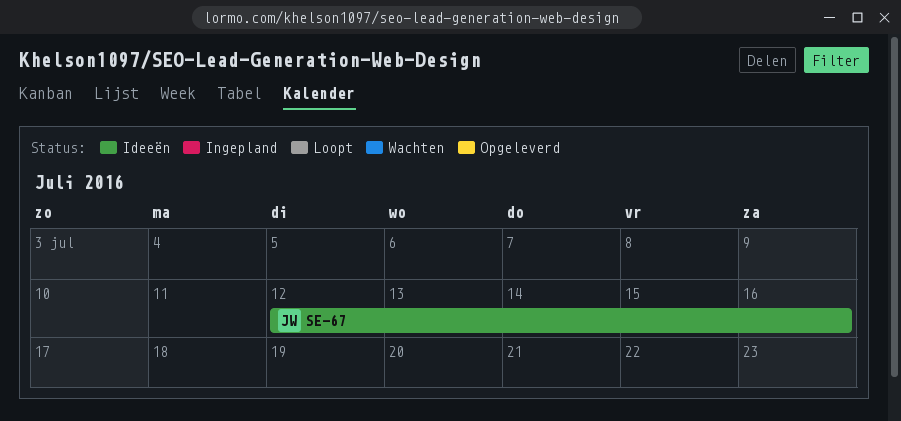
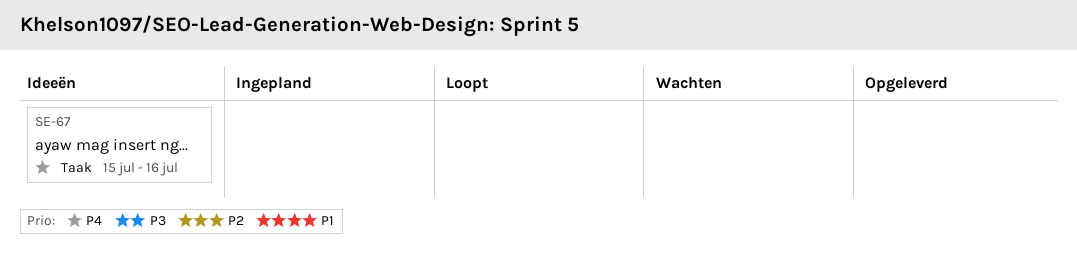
SE-67, start: Jul 12 -> Jul 15

